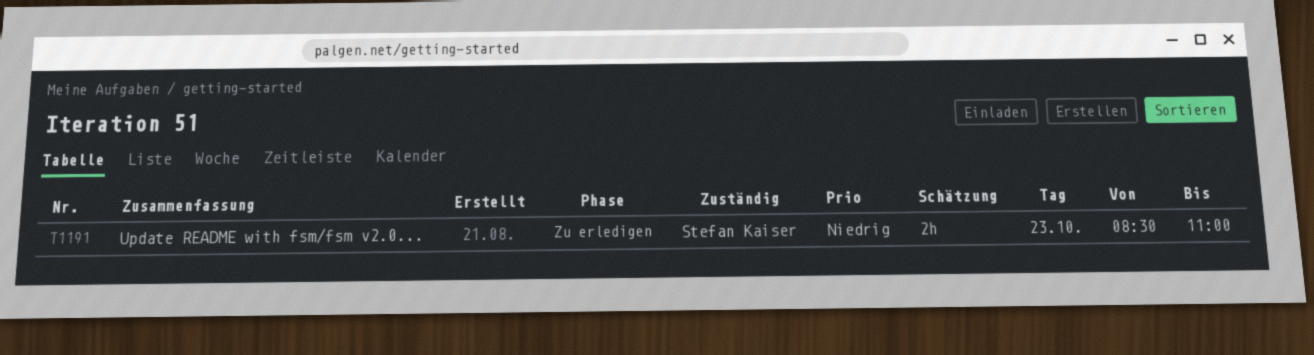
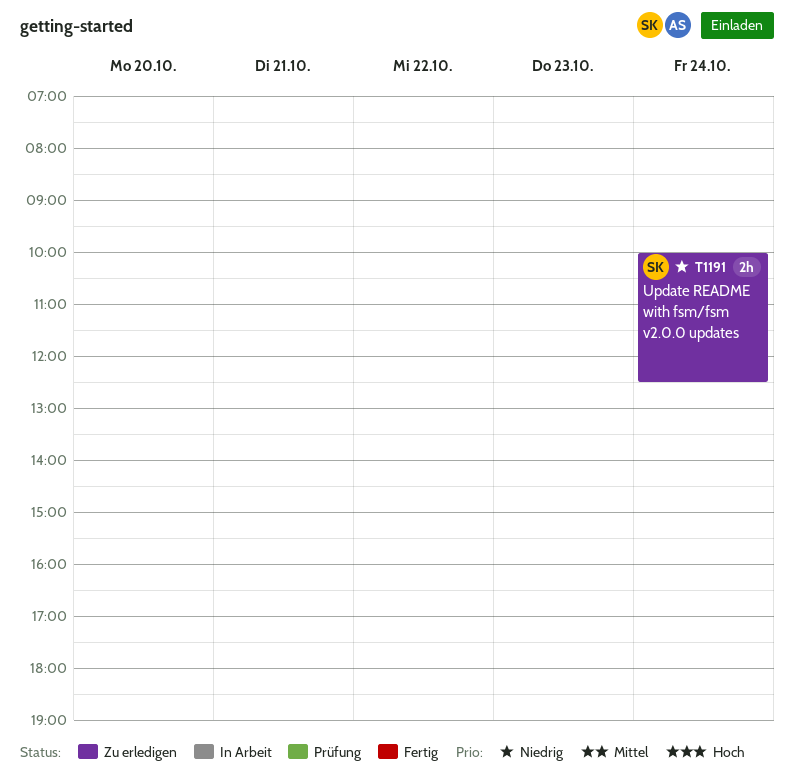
T1191, day: Oct 23 -> Oct 24
T1191, begins: 08:30 -> 10:00
T1191, ends: 11:00 -> 12:30

